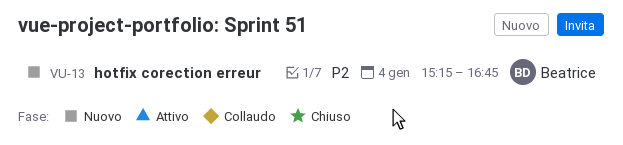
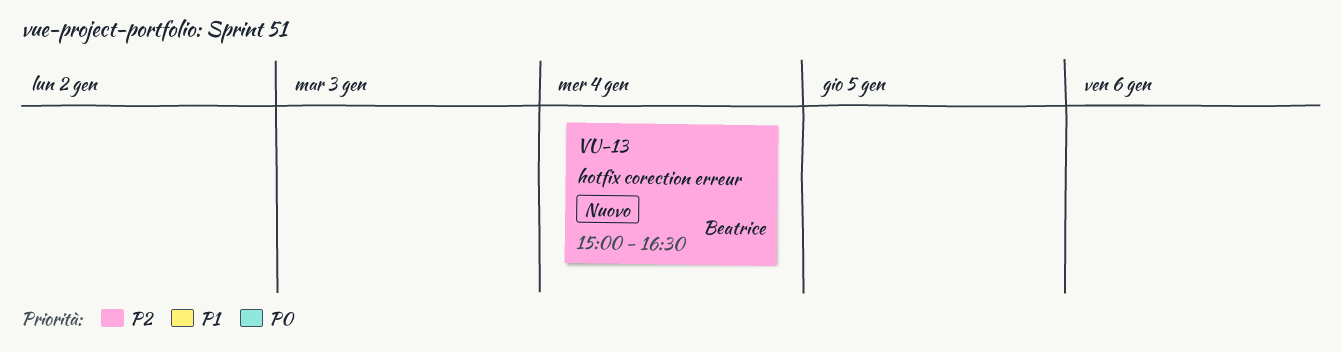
VU-13, begins: 15:15 -> 15:00
VU-13, ends: 16:45 -> 16:30

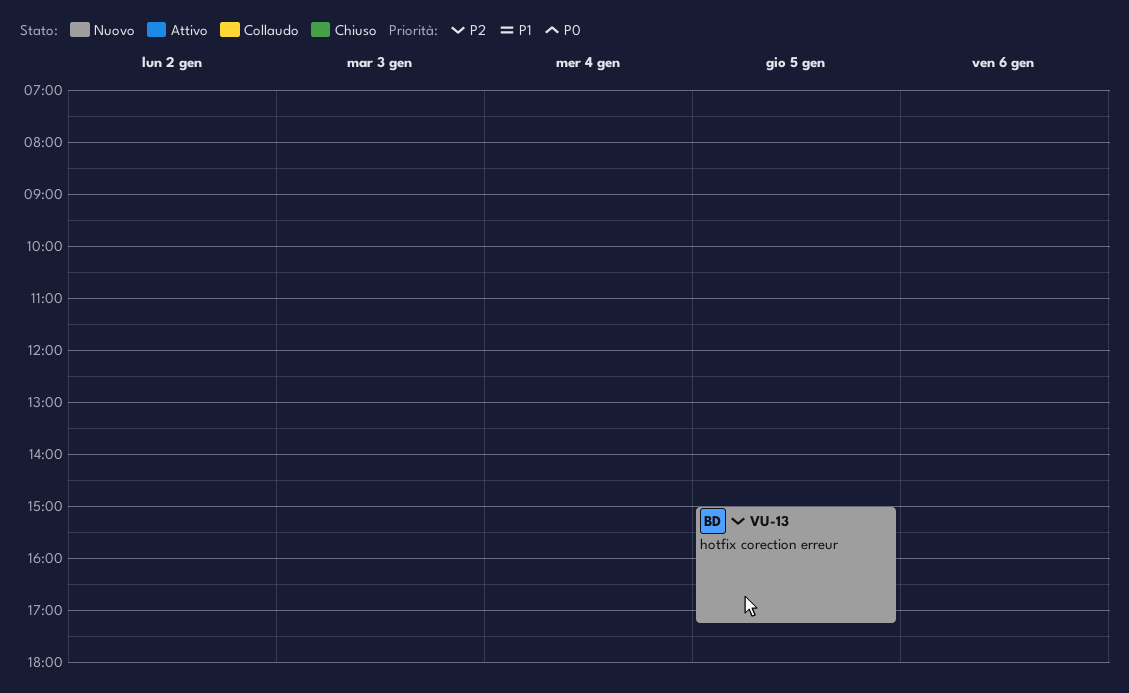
VU-13, day: Jan 4 -> Jan 5
VU-13, ends: 16:30 -> 17:15

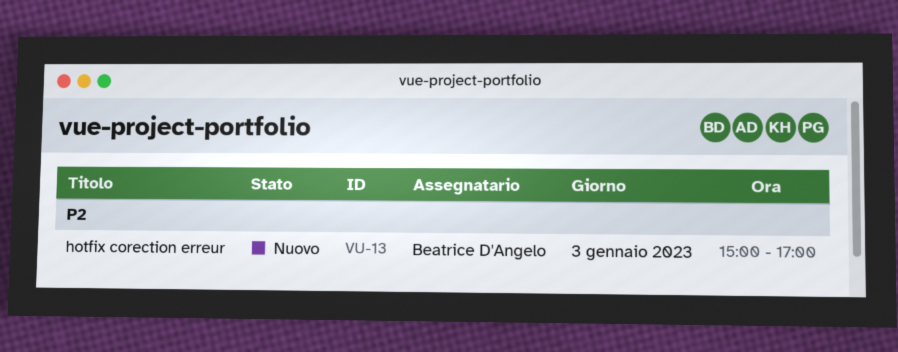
VU-13, day: Jan 5 -> Jan 3
VU-13, ends: 17:15 -> 17:00

